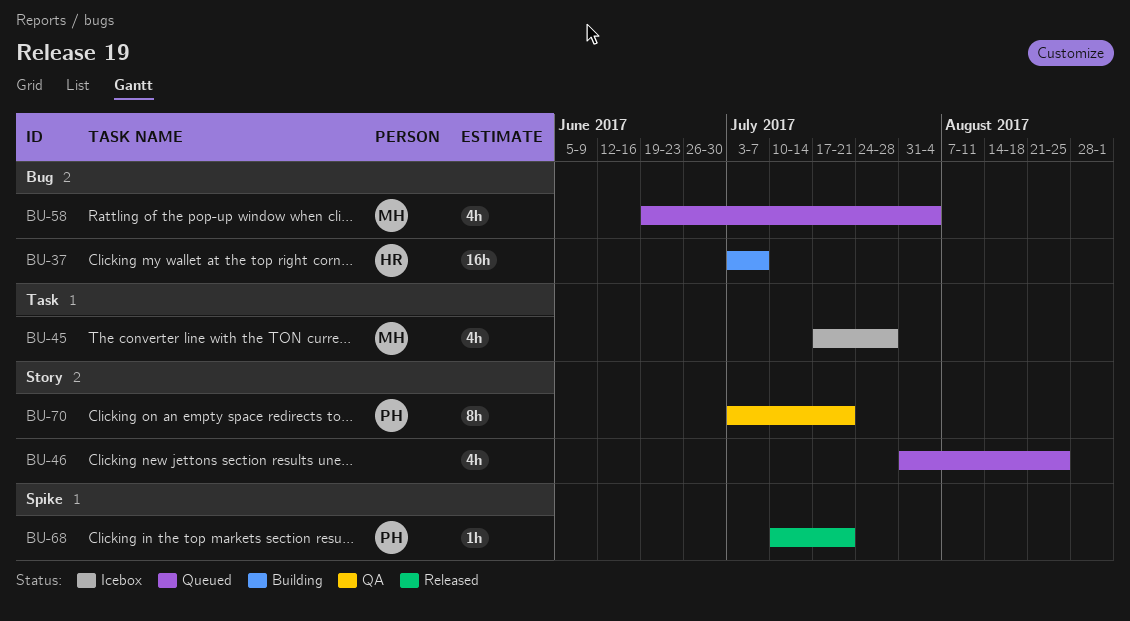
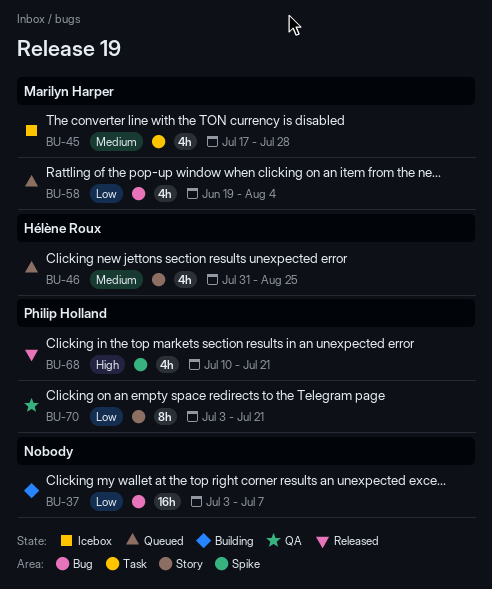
BU-37, owner: Hélène Roux -> none
BU-46, owner: none -> Hélène Roux
BU-68, estimate: 1h -> 4h

